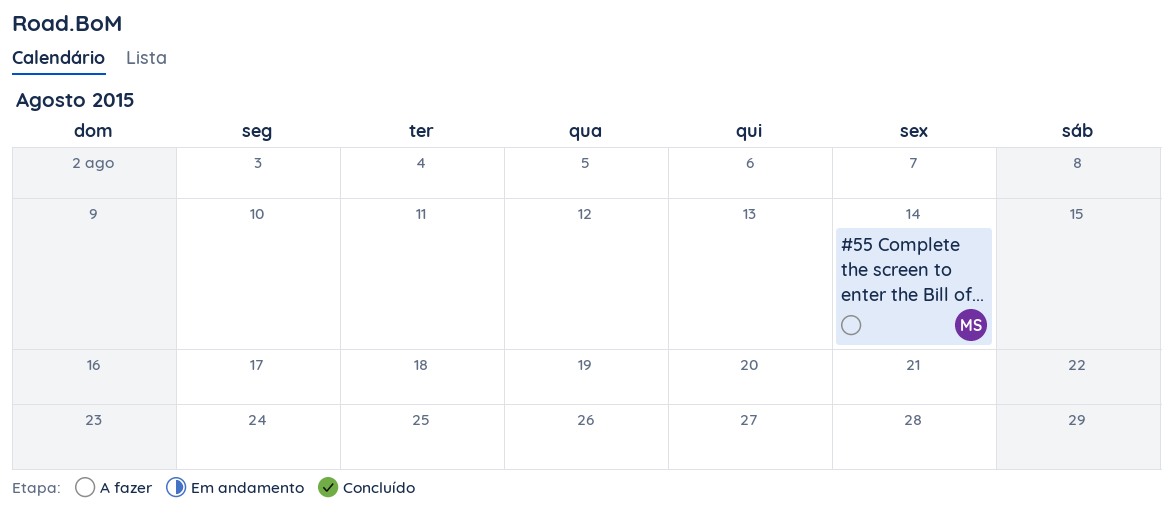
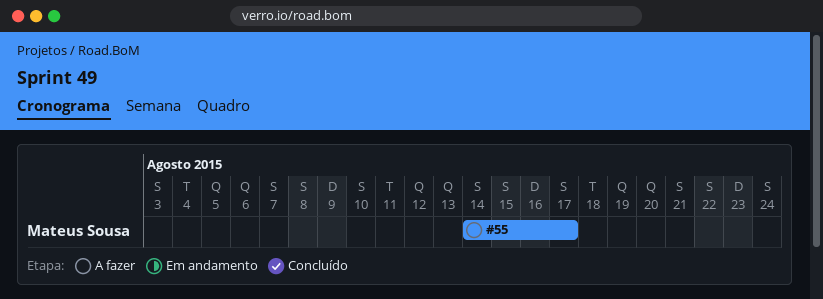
#55, due: Aug 14 -> Aug 17

